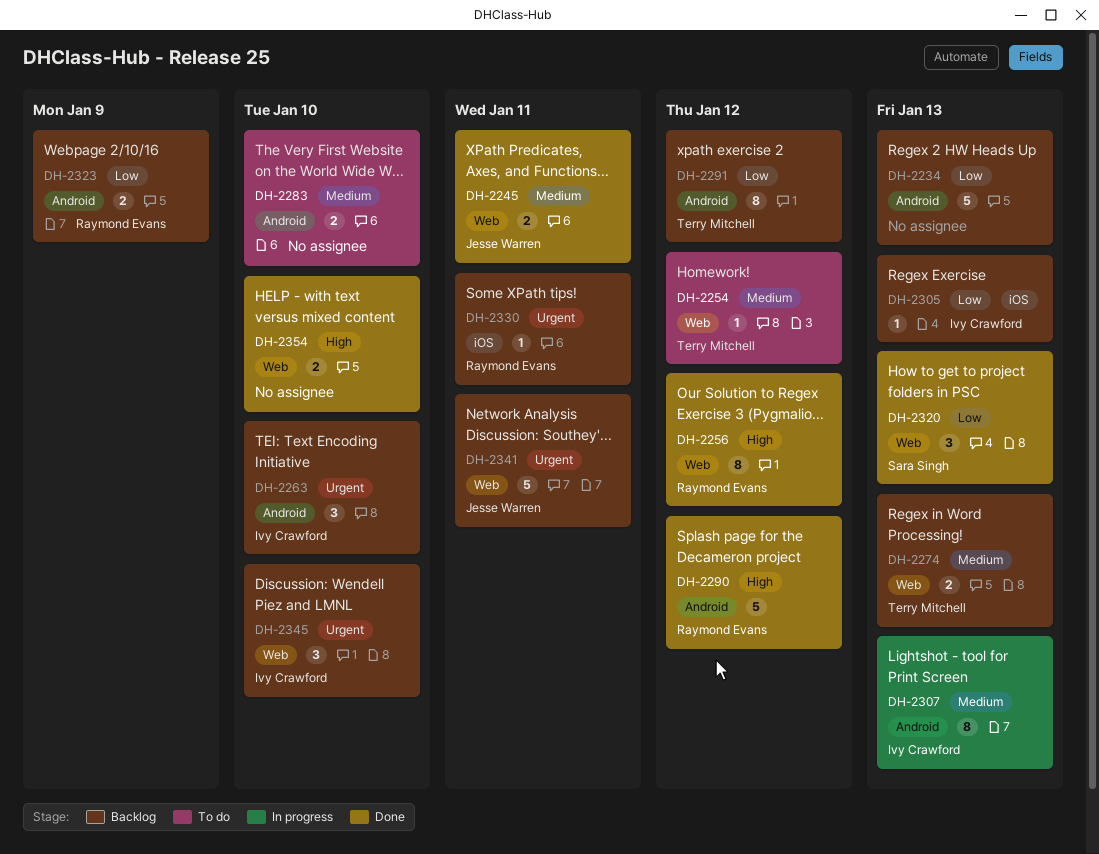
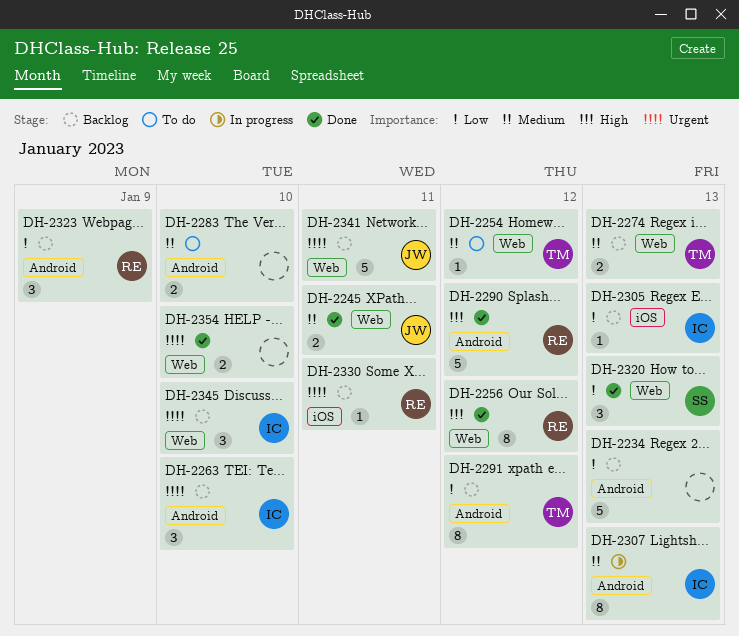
DH-2323, estimate: 2 -> 3
DH-2354, priority: High -> Urgent

